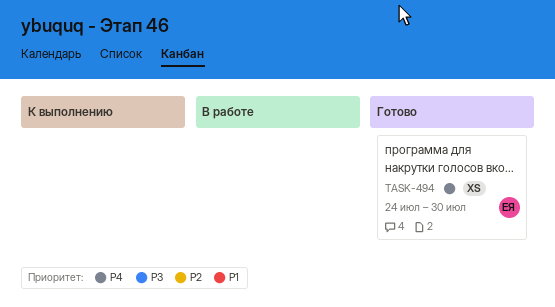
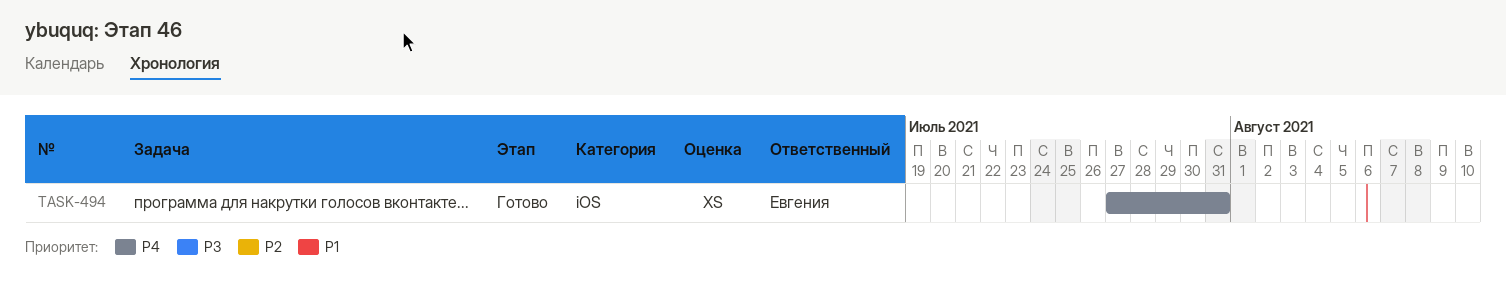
TASK-494, start: Jul 24 -> Jul 27
TASK-494, due: Jul 30 -> Jul 31

